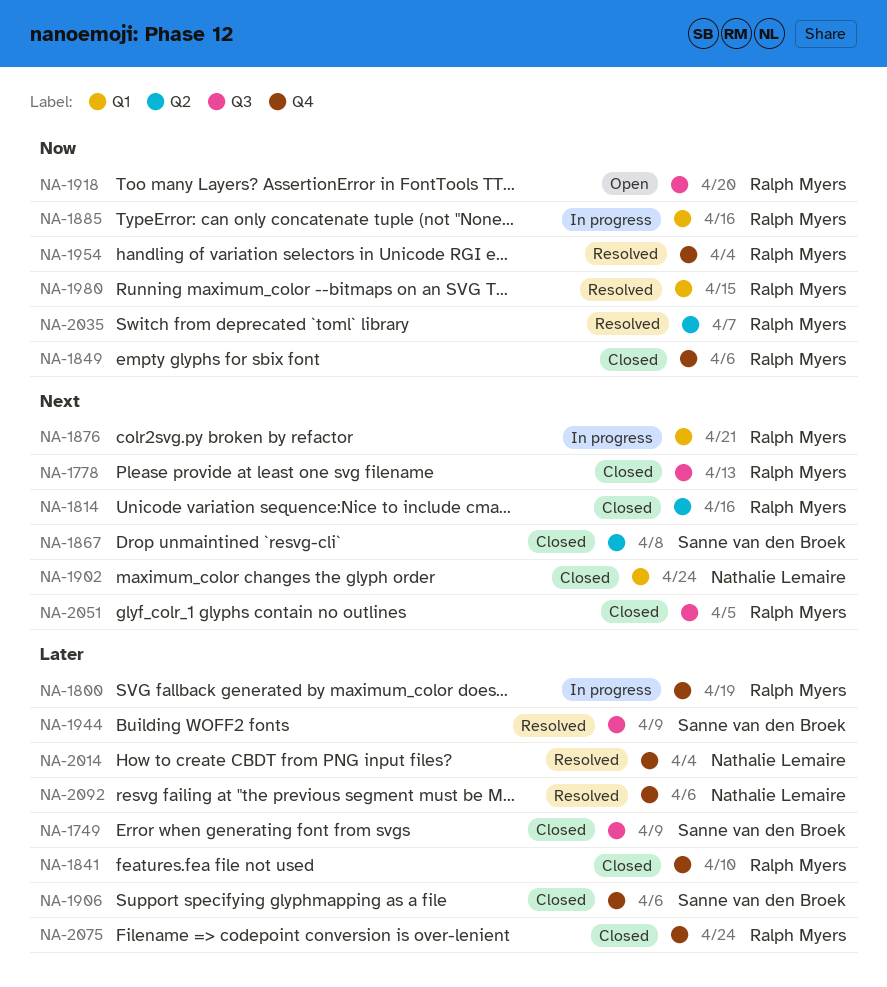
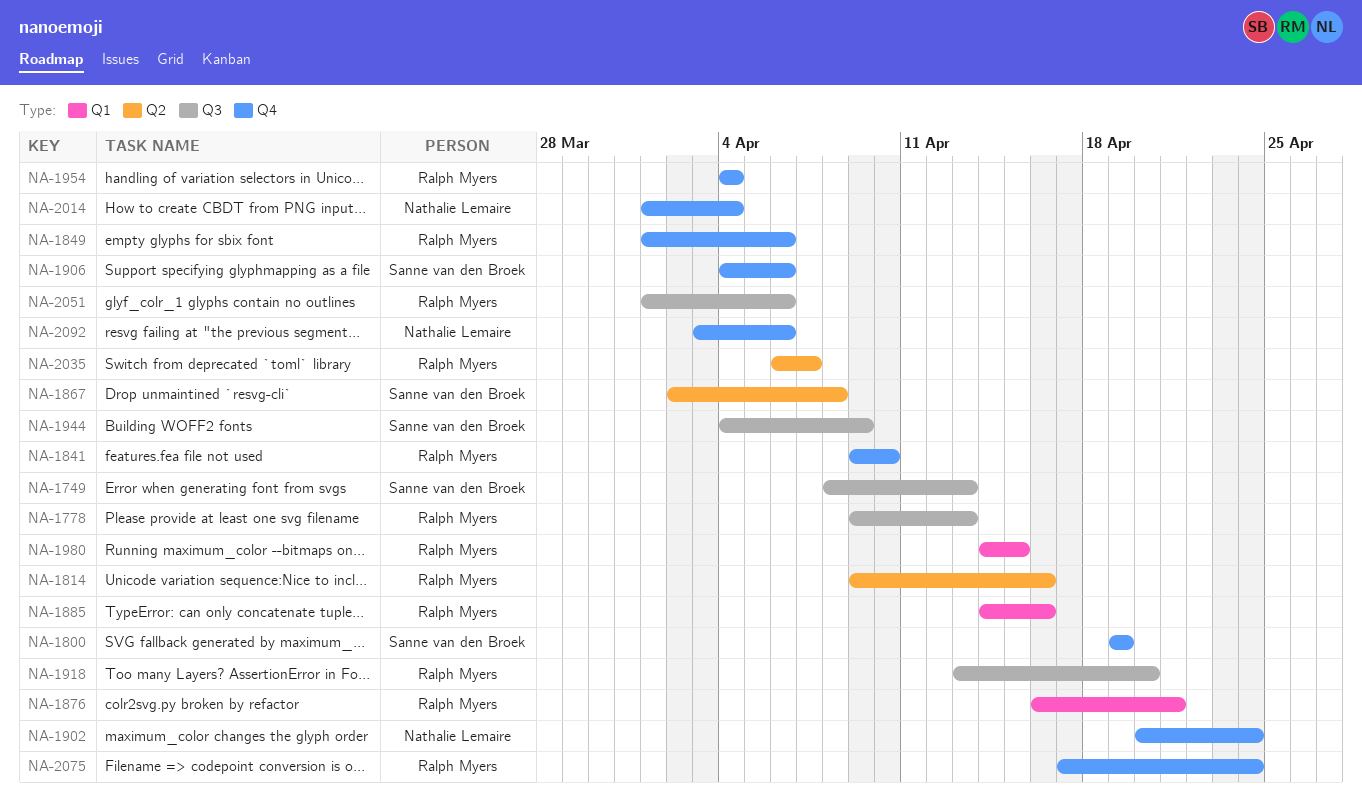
NA-1749, due: Apr 9 -> Apr 13
NA-1800, owner: Ralph Myers -> Sanne van den Broek
NA-1902, label: Q1 -> Q4
NA-2051, due: Apr 5 -> Apr 6

